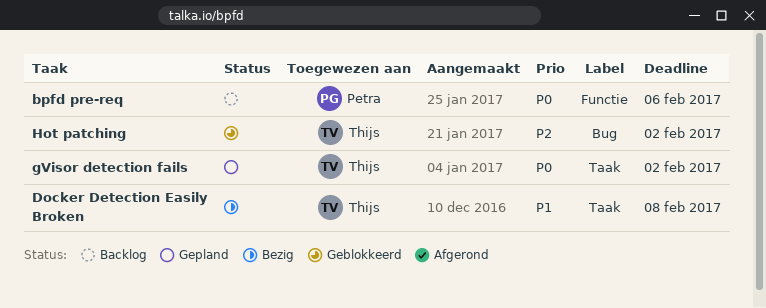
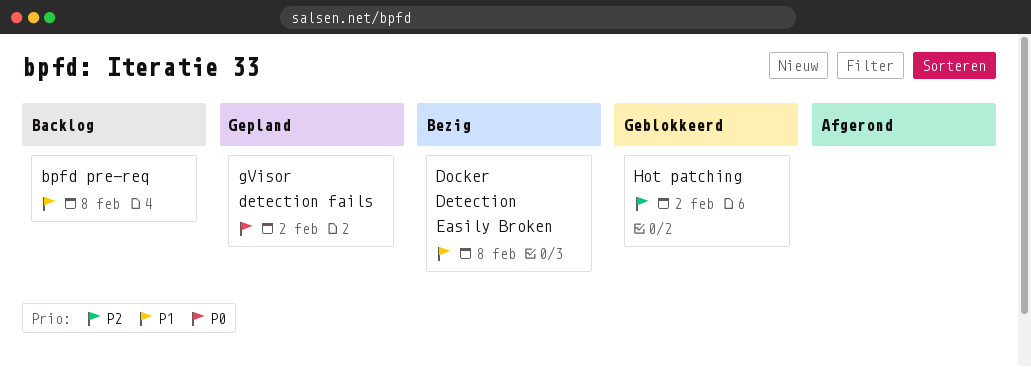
bpfd pre-req, priority: P0 -> P1
bpfd pre-req, due: Feb 6 -> Feb 8

